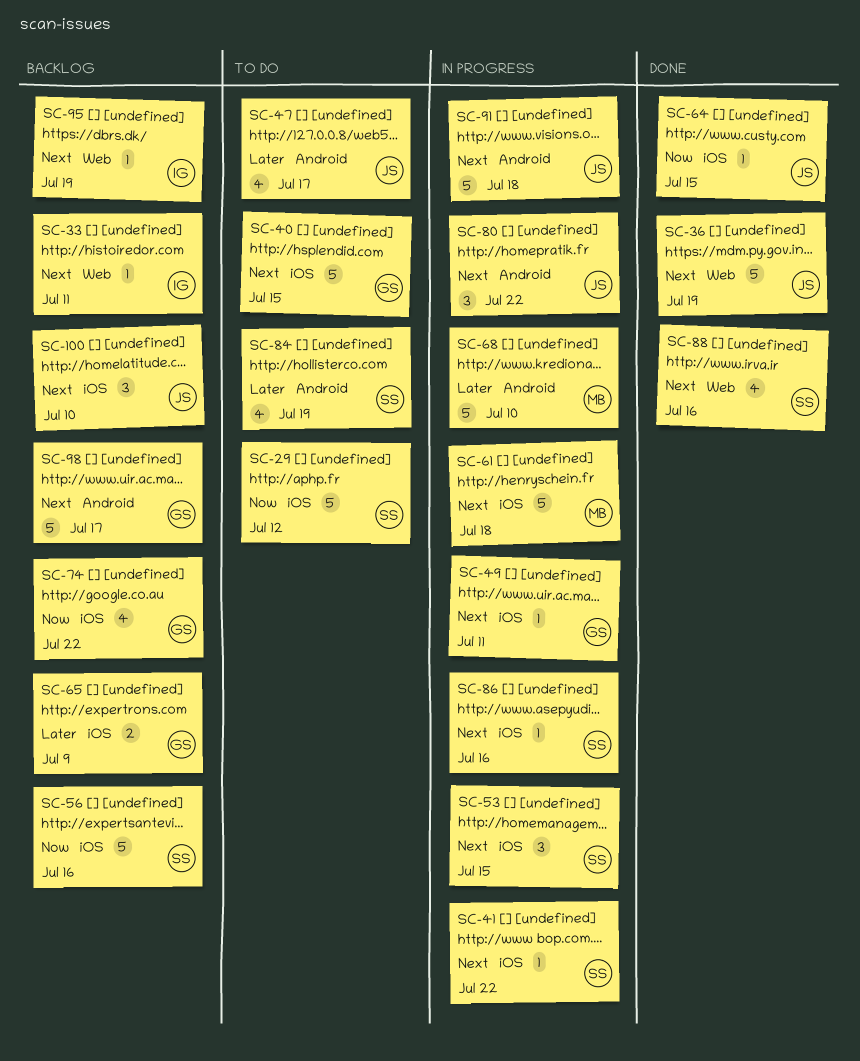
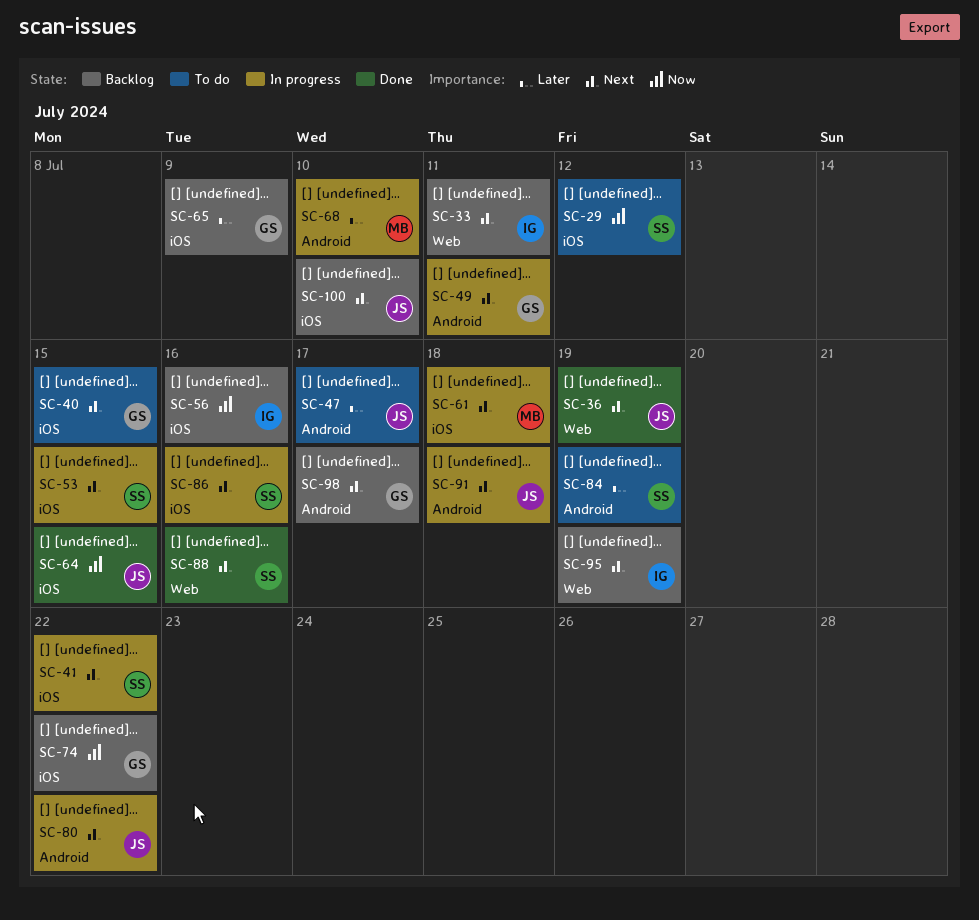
SC-49, label: iOS -> Android
SC-56, owner: SS -> IG

